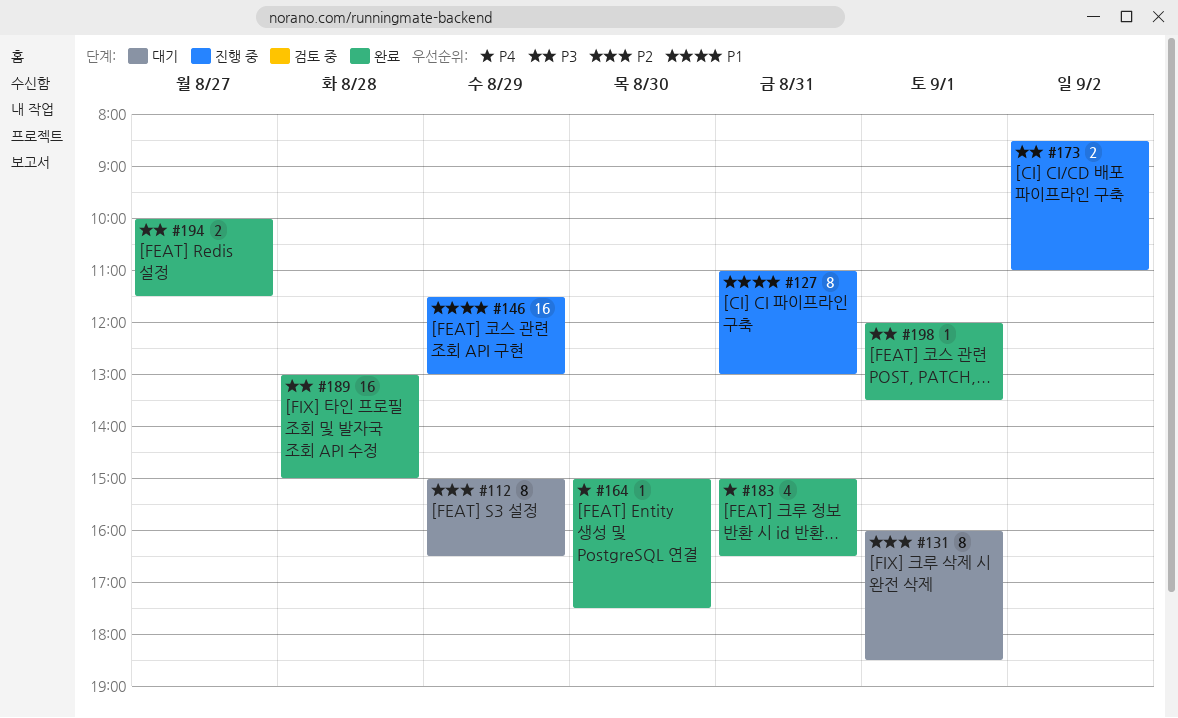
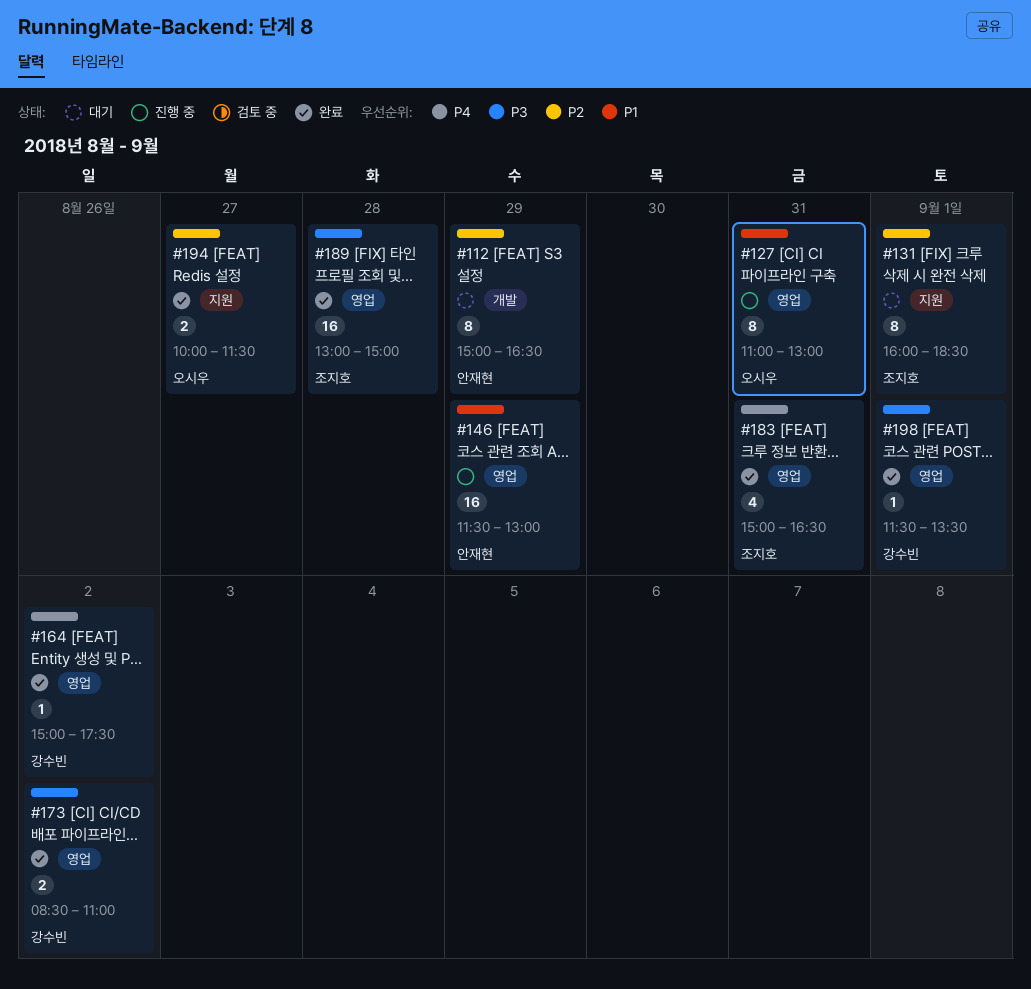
#164, day: Aug 30 -> Sep 2
#173, status: 진행 중 -> 완료
#194, priority: P3 -> P2
#198, begins: 12:00 -> 11:30

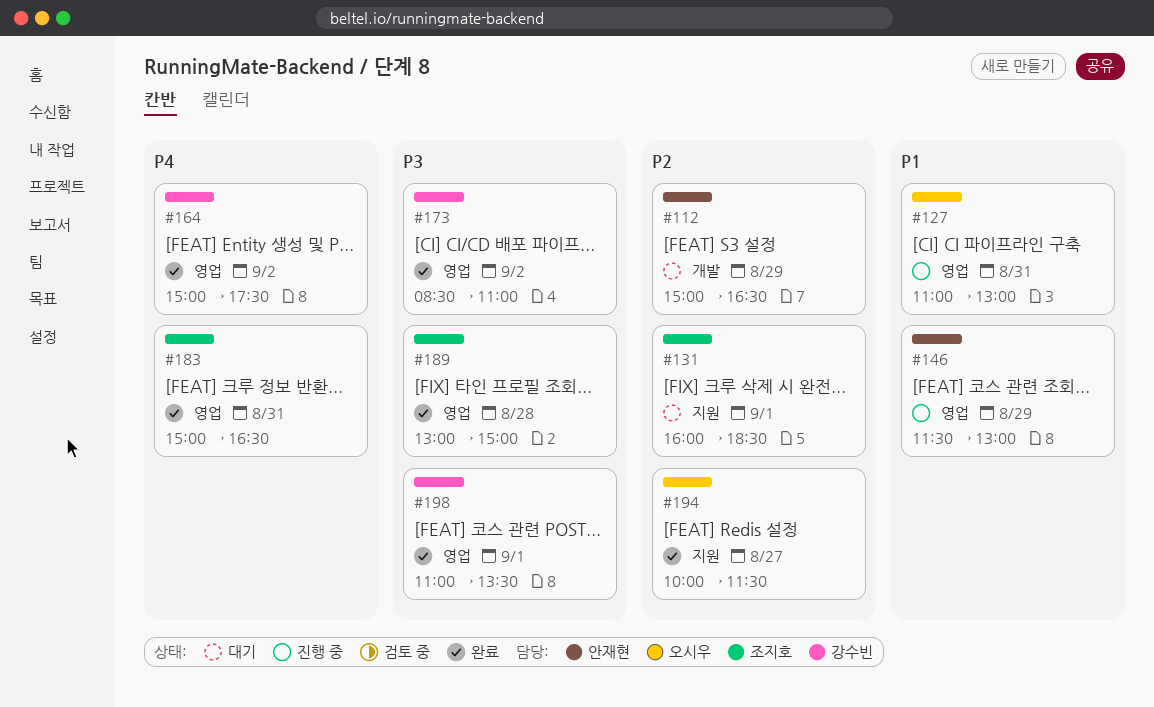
#198, begins: 11:30 -> 11:00

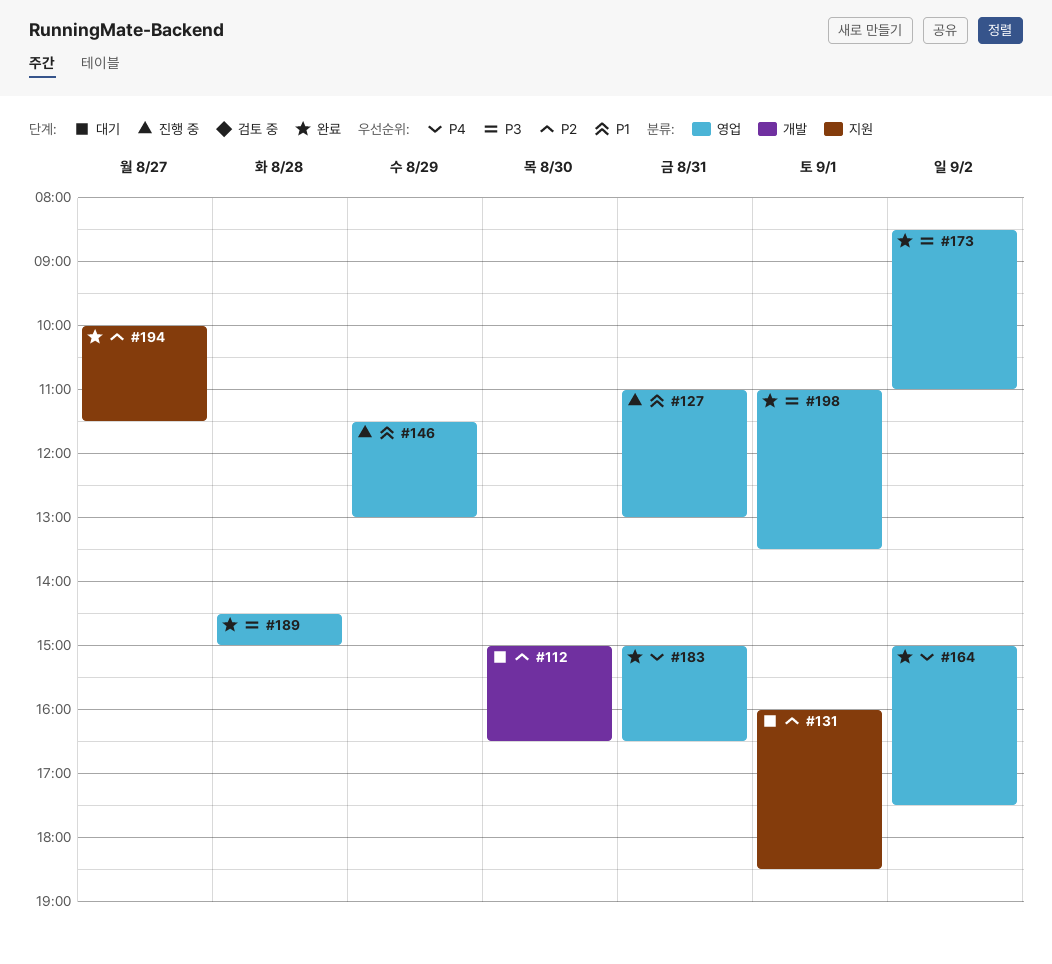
#112, day: Aug 29 -> Aug 30
#189, begins: 13:00 -> 14:30

